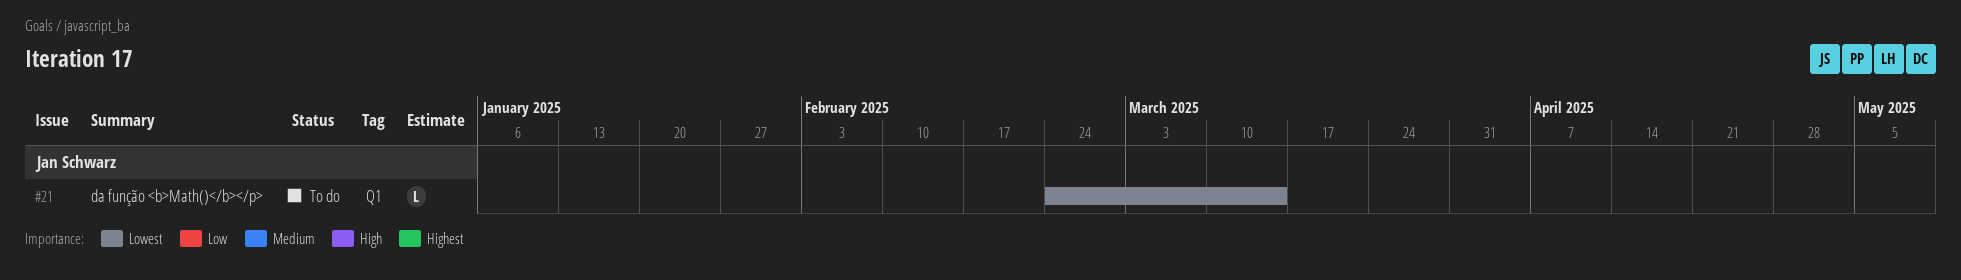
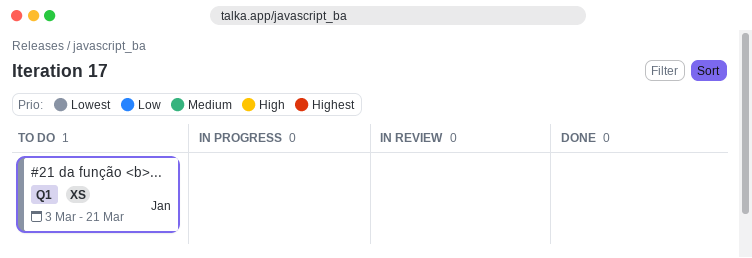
#21, estimate: L -> XS
#21, start: Feb 24 -> Mar 3
#21, due: Mar 14 -> Mar 21

